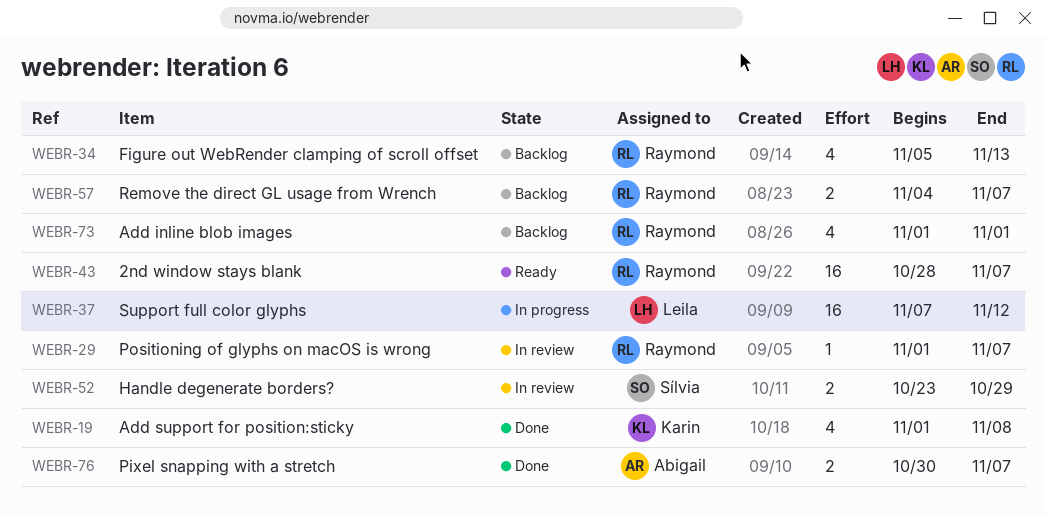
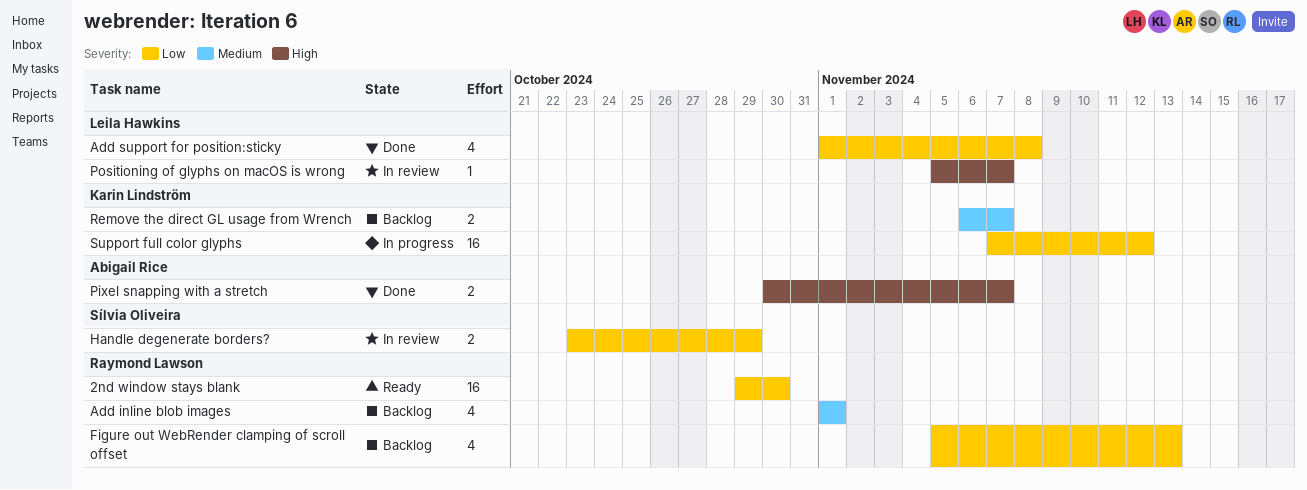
2nd window stays blank, start: Oct 28 -> Oct 29
2nd window stays blank, due: Nov 7 -> Oct 30
Add support for position:sticky, owner: Karin Lindström -> Leila Hawkins
Positioning of glyphs on macOS is wrong, owner: Raymond Lawson -> Leila Hawkins
Positioning of glyphs on macOS is wrong, start: Nov 1 -> Nov 5
Remove the direct GL usage from Wrench, owner: Raymond Lawson -> Karin Lindström
Remove the direct GL usage from Wrench, start: Nov 4 -> Nov 6
Support full color glyphs, owner: Leila Hawkins -> Karin Lindström

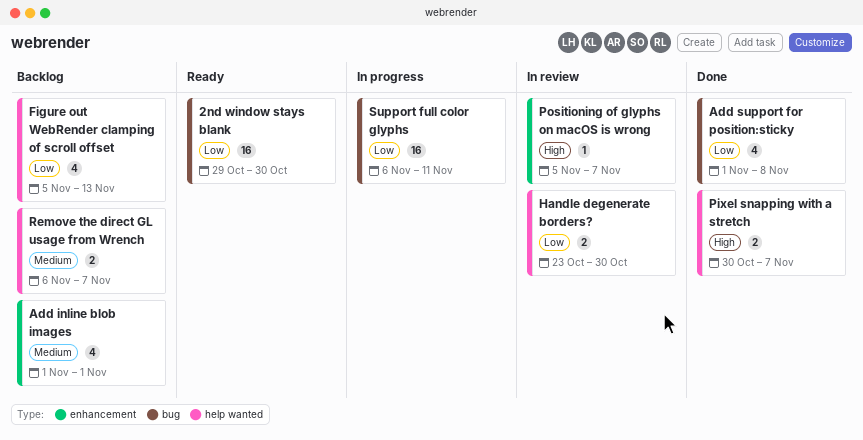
Handle degenerate borders?, due: Oct 29 -> Oct 30
Support full color glyphs, start: Nov 7 -> Nov 6
Support full color glyphs, due: Nov 12 -> Nov 11

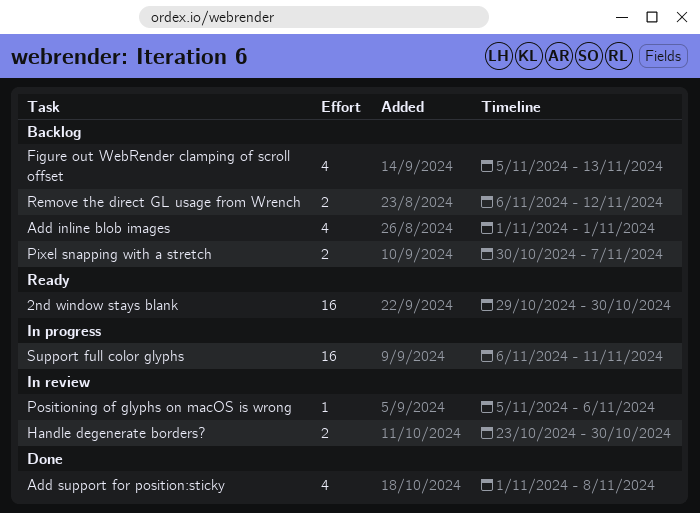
Pixel snapping with a stretch, status: Done -> Backlog
Positioning of glyphs on macOS is wrong, due: Nov 7 -> Nov 6
Remove the direct GL usage from Wrench, due: Nov 7 -> Nov 12

